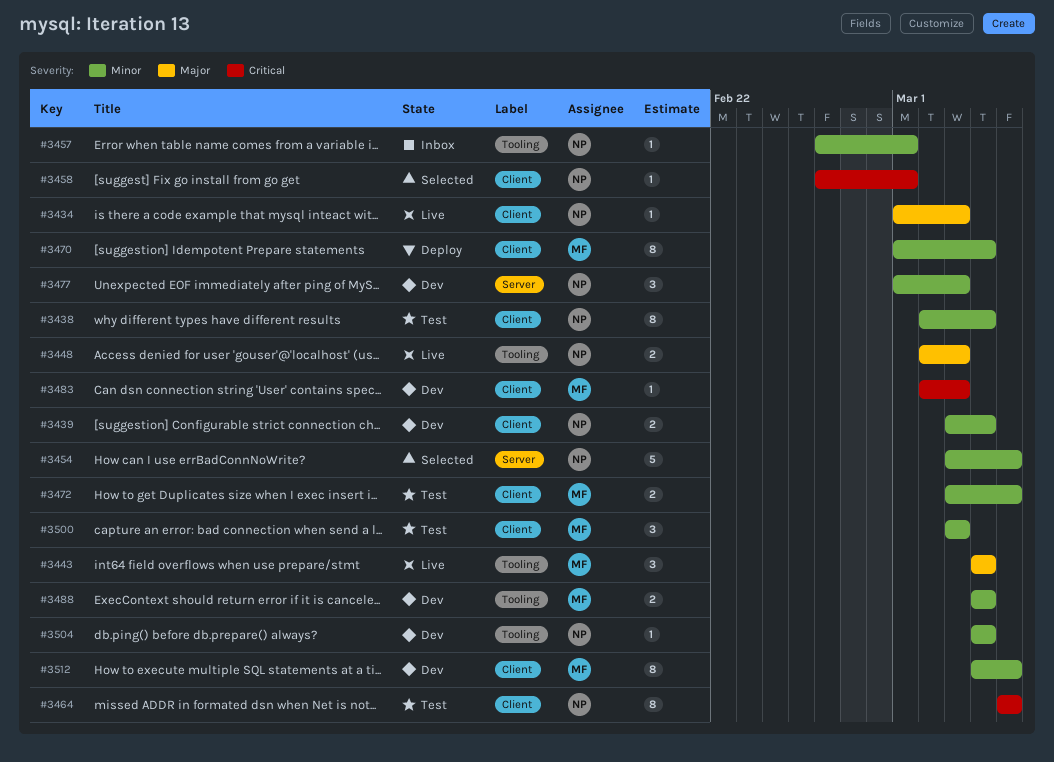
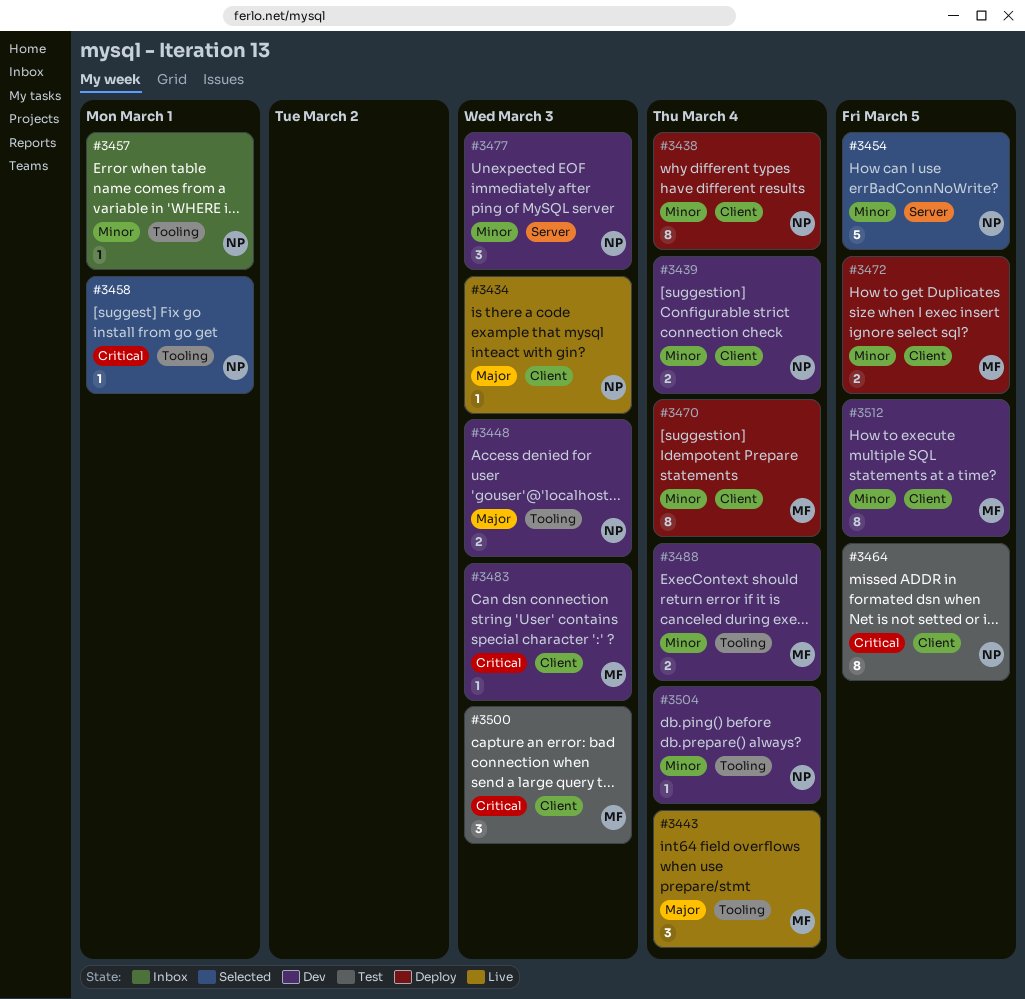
#3438, status: Test -> Deploy
#3448, status: Live -> Dev
#3458, label: Client -> Tooling
#3472, status: Test -> Deploy
#3500, priority: Minor -> Critical

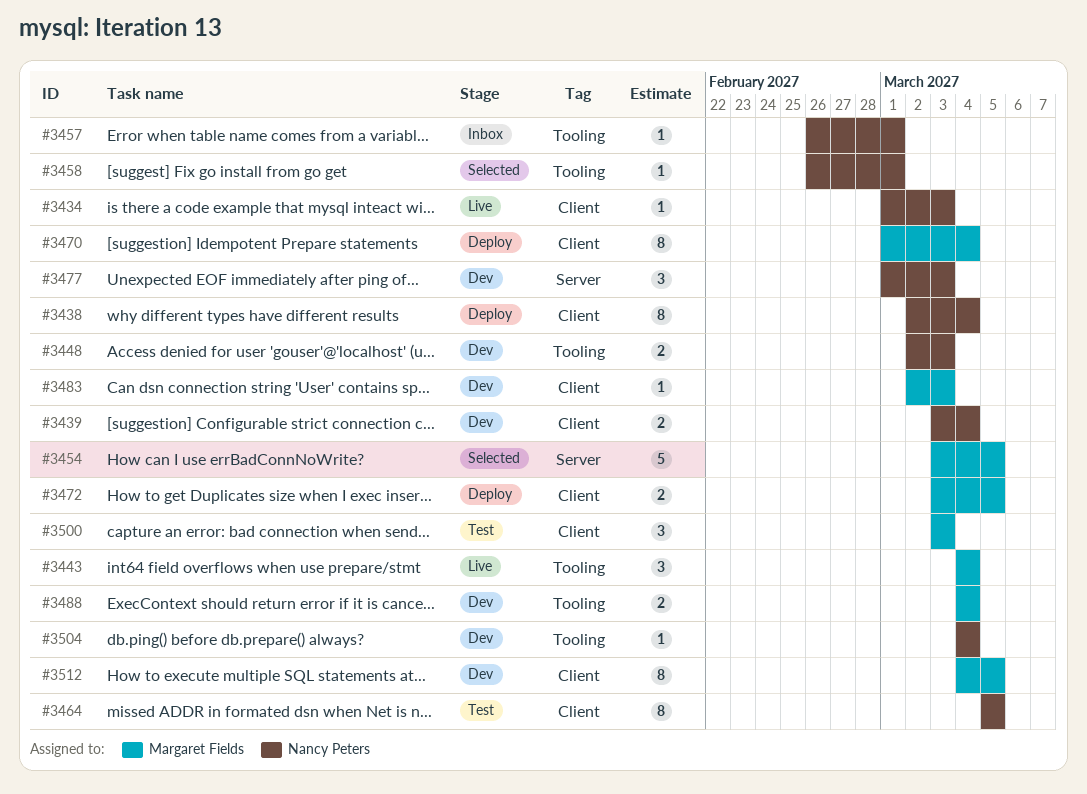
#3454, owner: Nancy Peters -> Margaret Fields

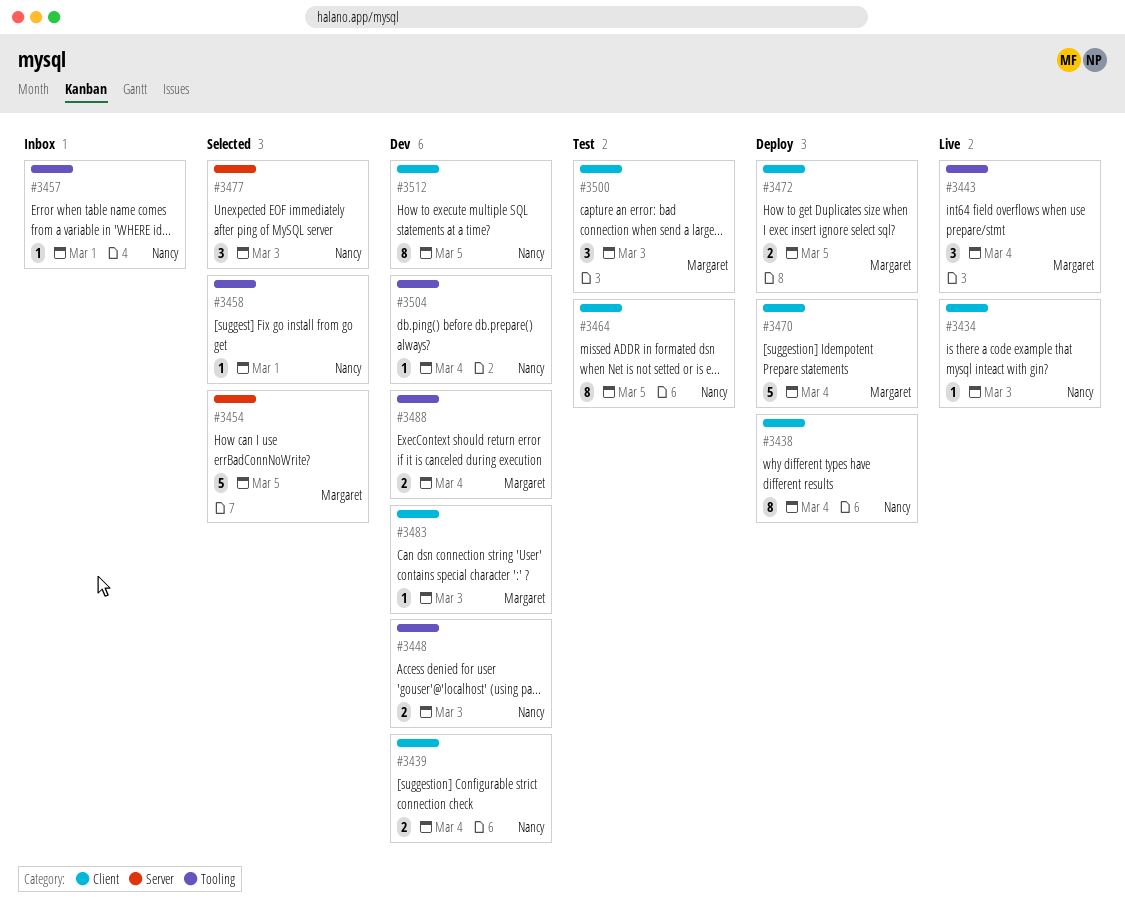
#3470, estimate: 8 -> 5
#3477, status: Dev -> Selected
#3512, owner: Margaret Fields -> Nancy Peters

